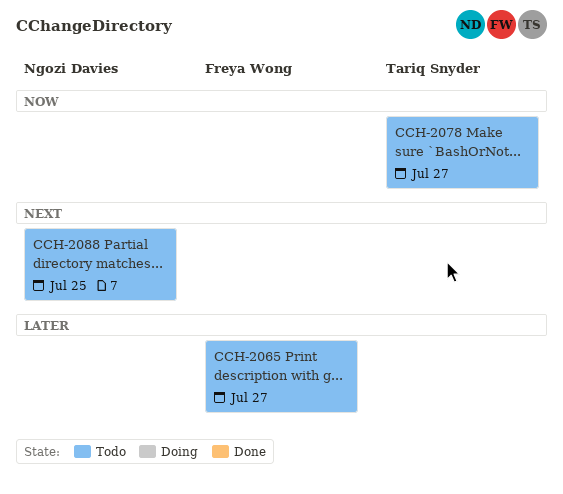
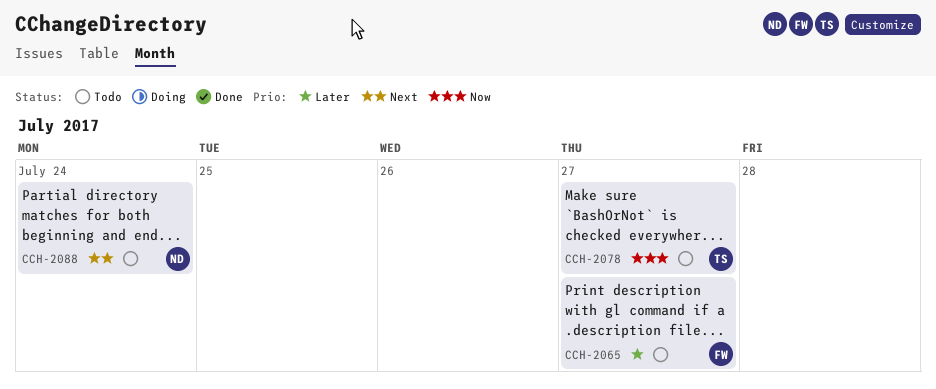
CCH-2088, due: Jul 25 -> Jul 24

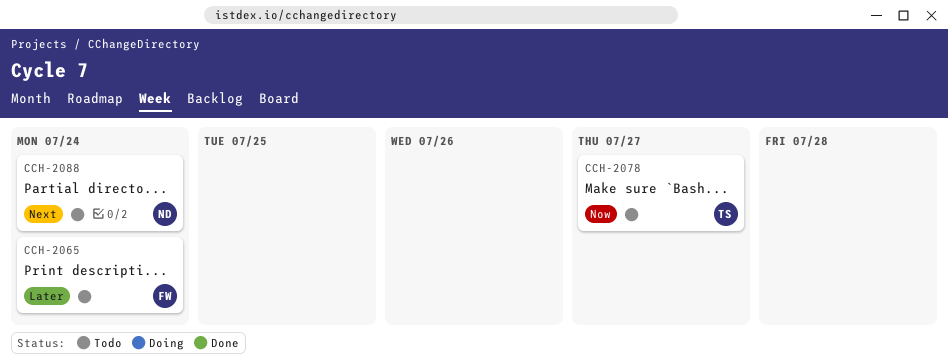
CCH-2065, due: Jul 27 -> Jul 24

